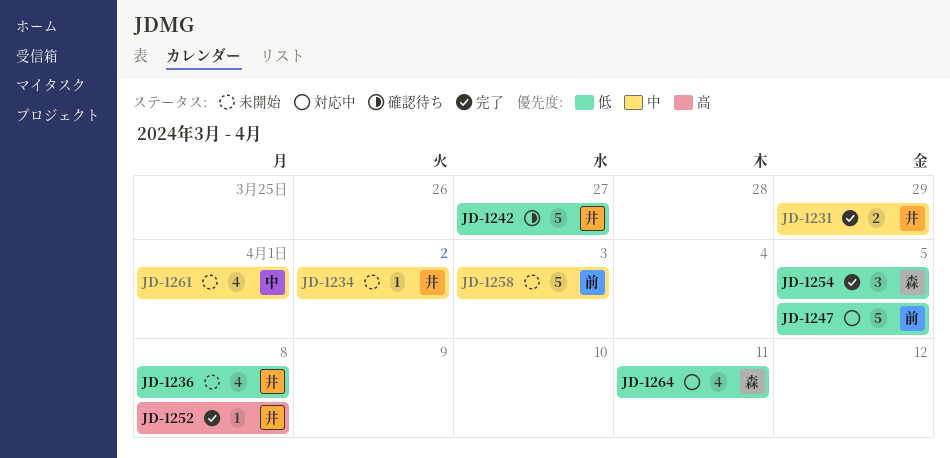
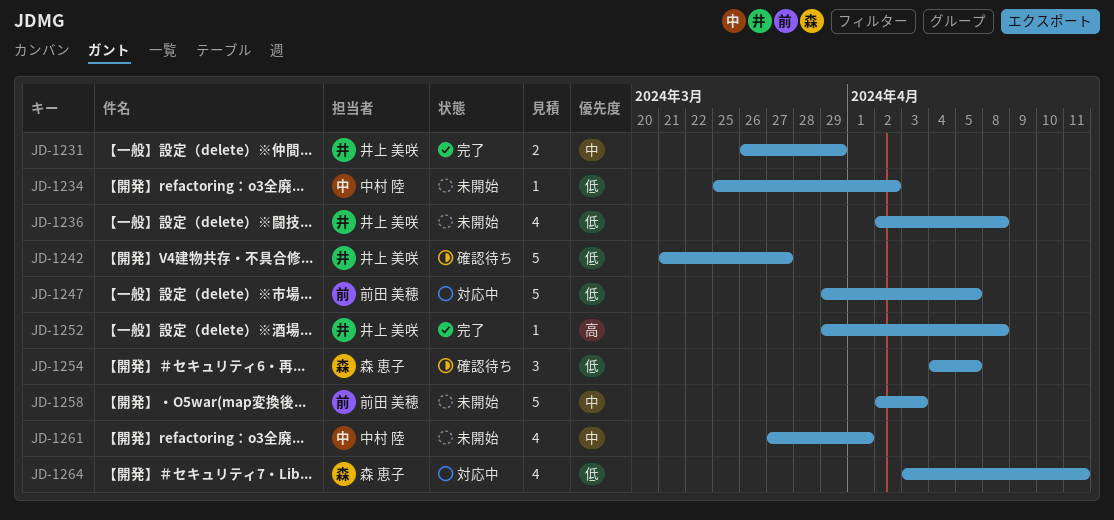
JD-1234, owner: 井上 美咲 -> 中村 陸
JD-1234, priority: 中 -> 低
JD-1254, status: 完了 -> 確認待ち

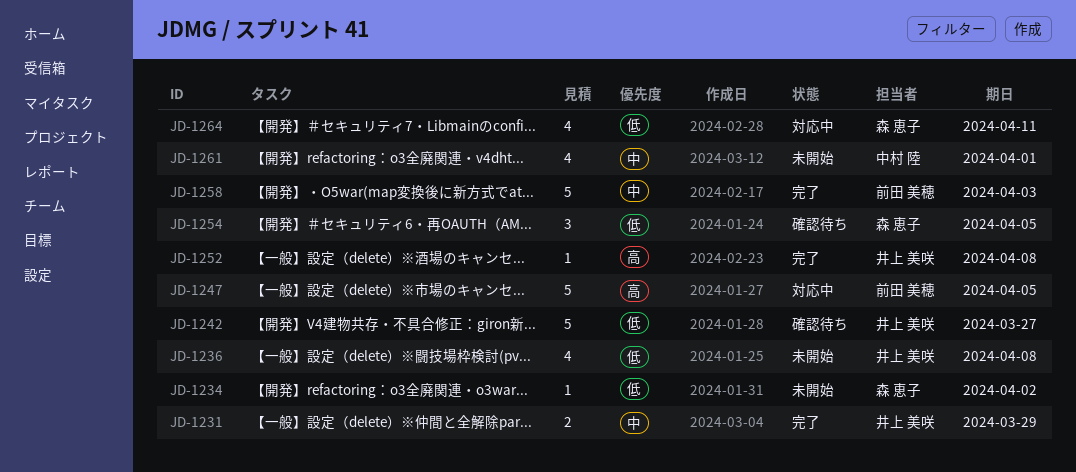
JD-1234, owner: 中村 陸 -> 森 恵子
JD-1247, priority: 低 -> 高
JD-1258, status: 未開始 -> 完了

